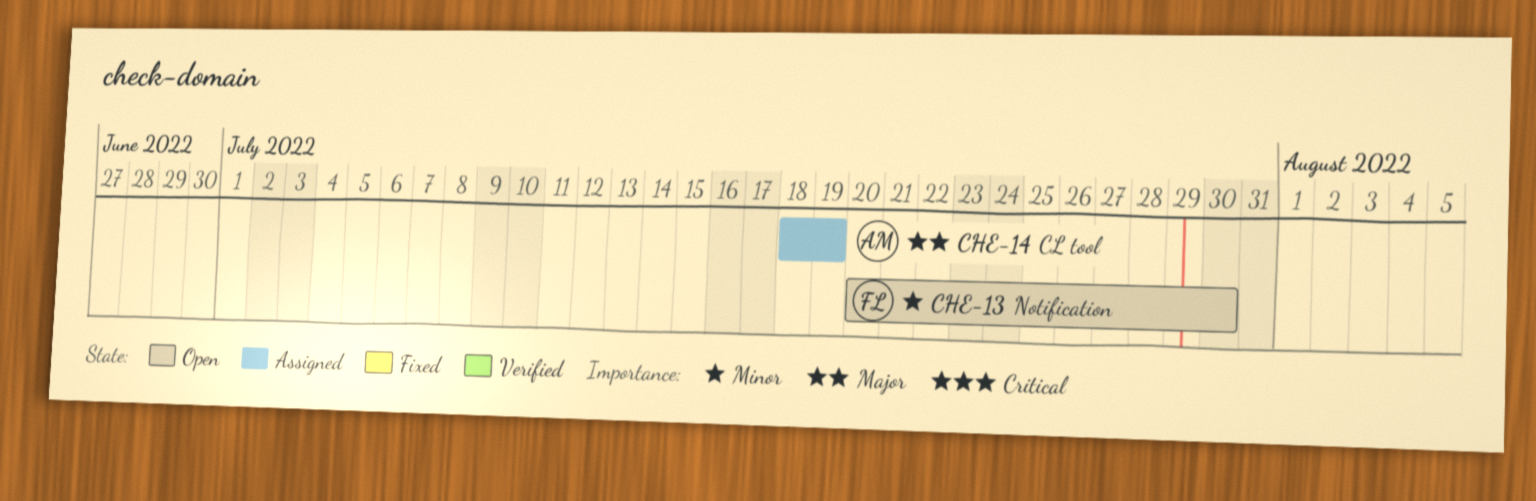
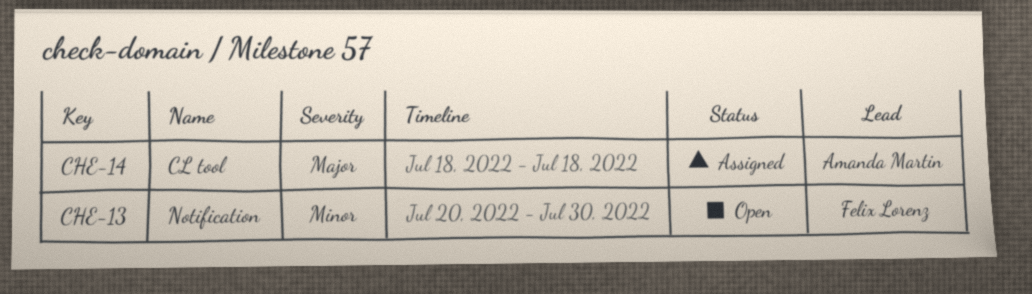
CHE-14, due: Jul 19 -> Jul 18

